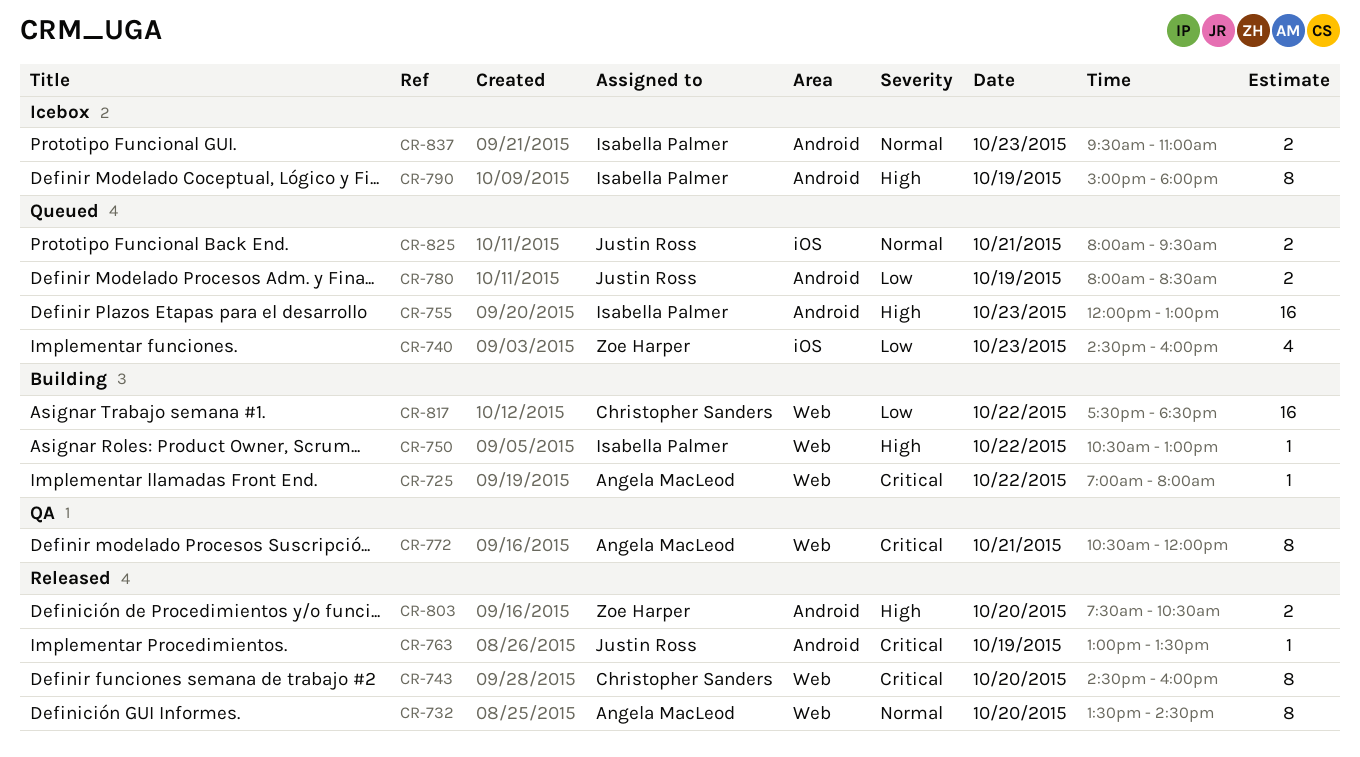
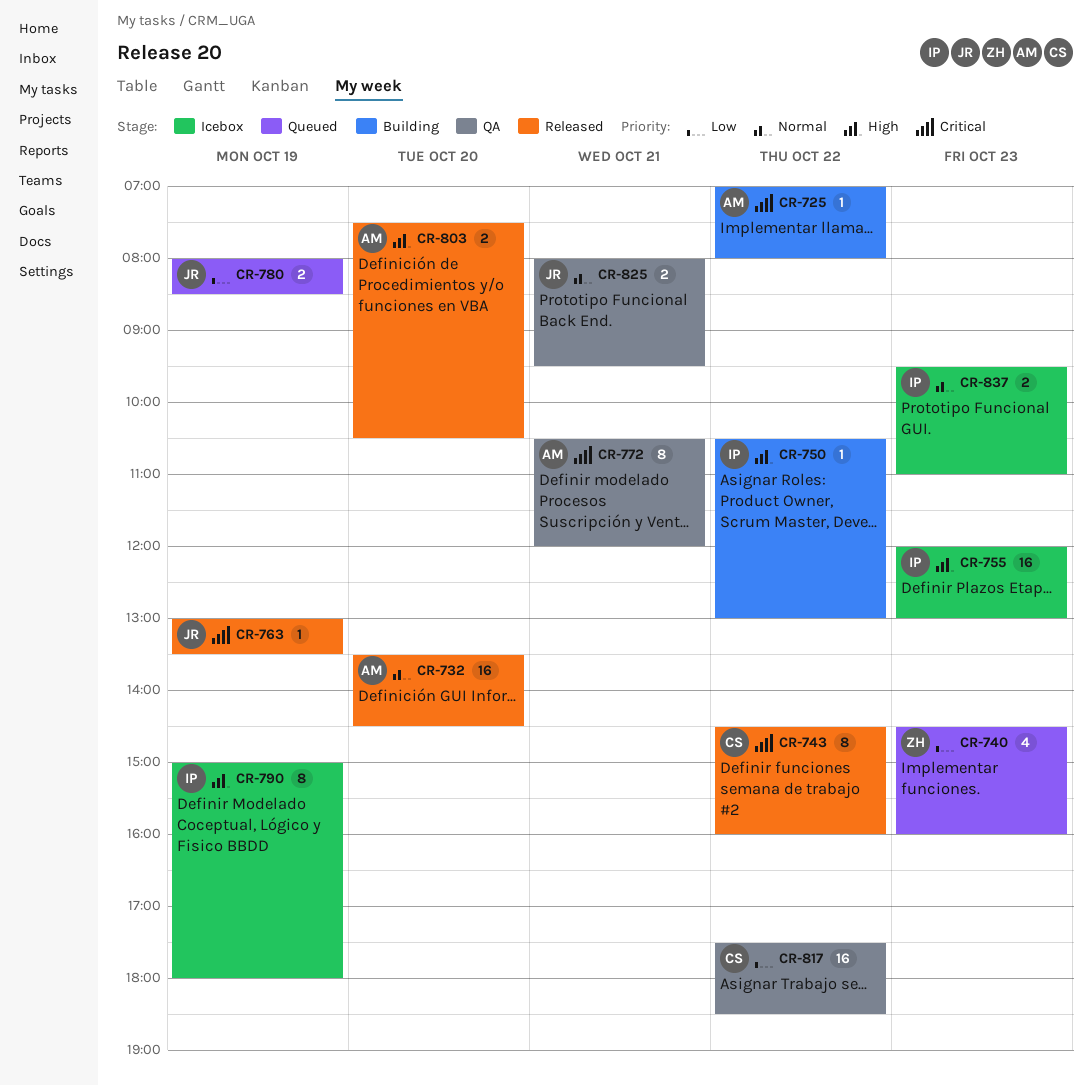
CR-732, estimate: 8 -> 16
CR-743, day: Oct 20 -> Oct 22
CR-755, status: Queued -> Icebox
CR-803, owner: Zoe Harper -> Angela MacLeod
CR-817, status: Building -> QA
CR-825, status: Queued -> QA

